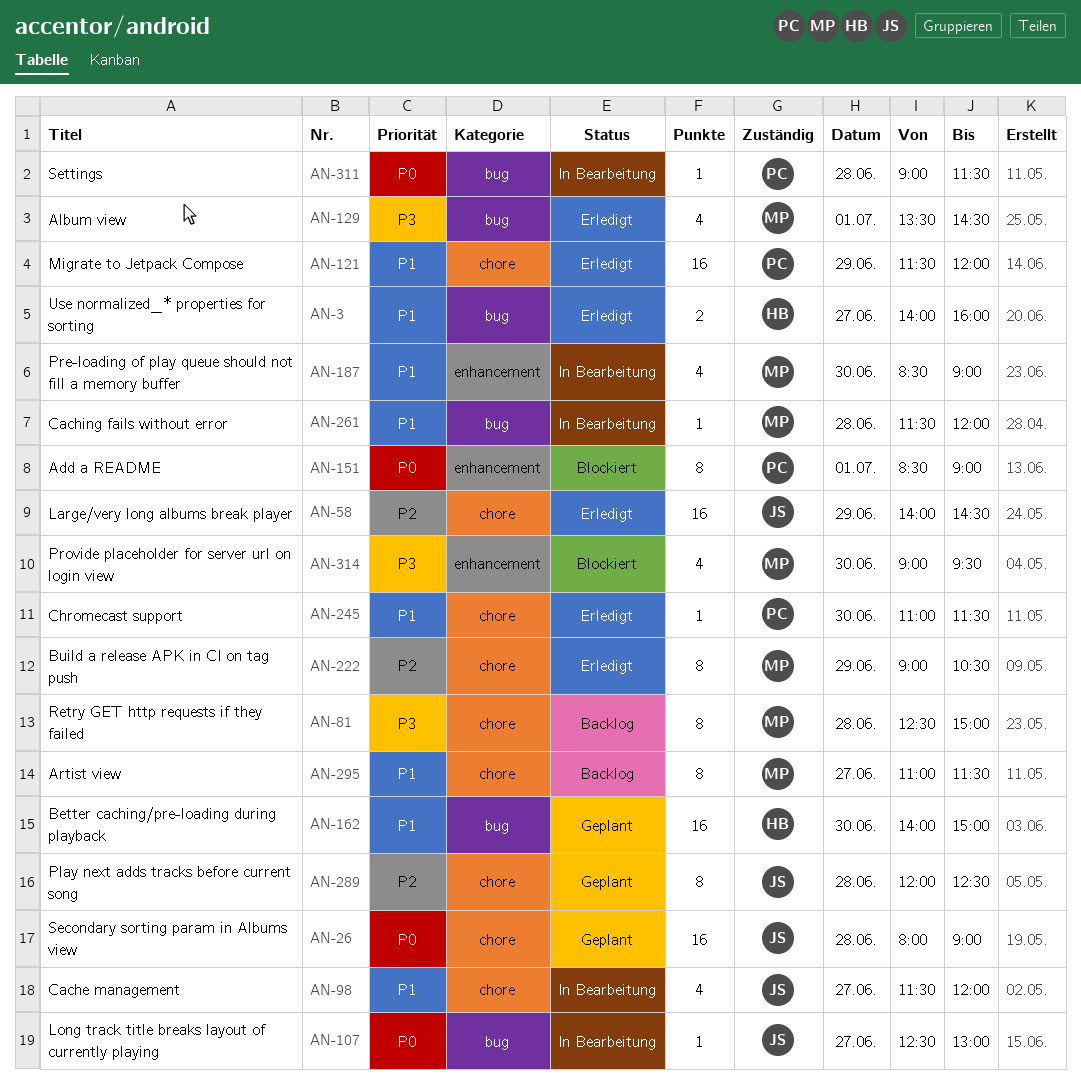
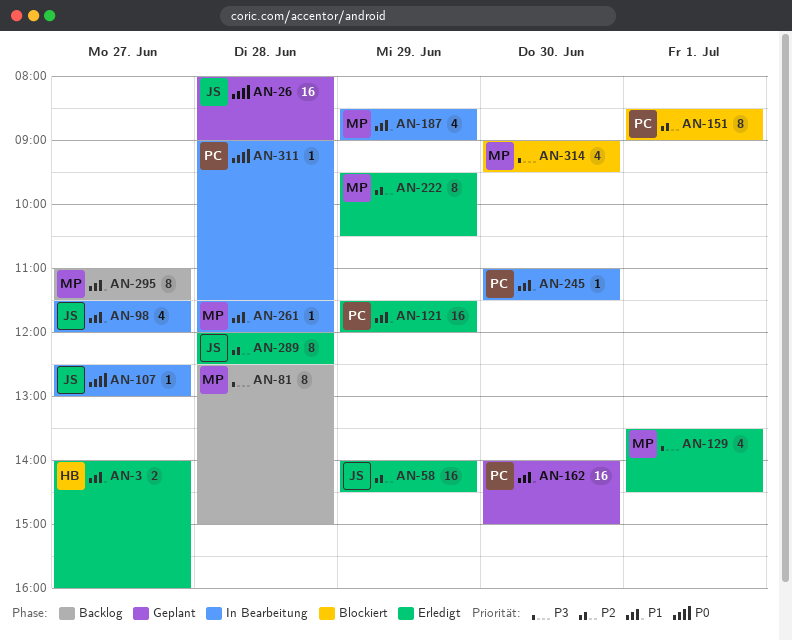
AN-151, priority: P0 -> P2
AN-162, owner: HB -> PC
AN-187, day: Jun 30 -> Jun 29
AN-222, begins: 09:00 -> 09:30
AN-245, status: Erledigt -> In Bearbeitung
AN-289, status: Geplant -> Erledigt

